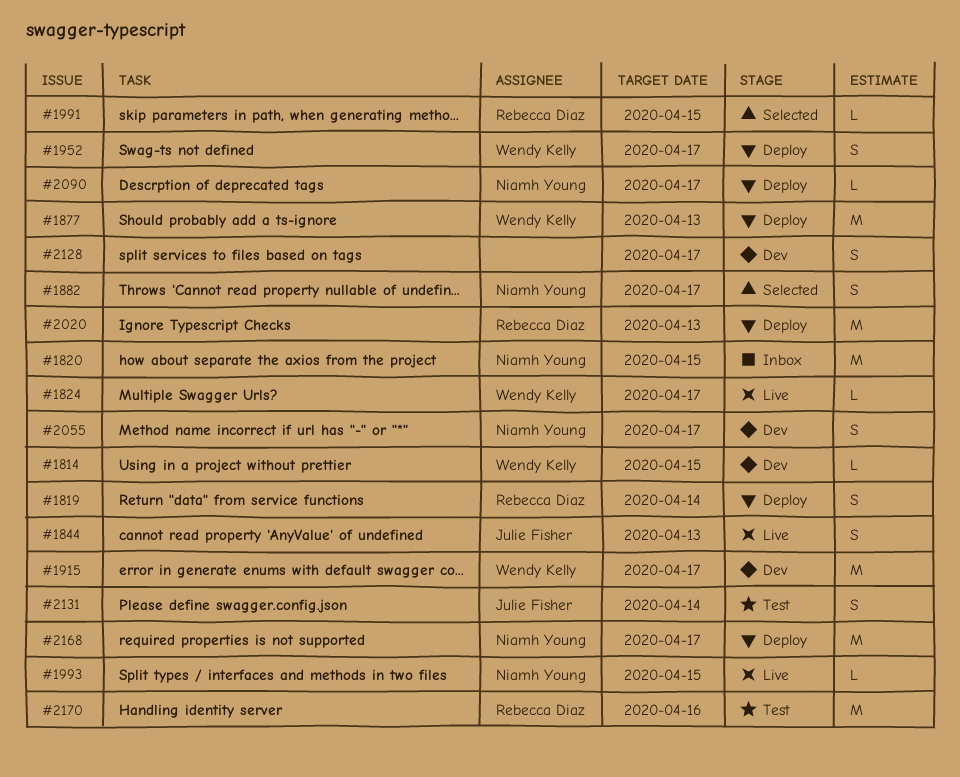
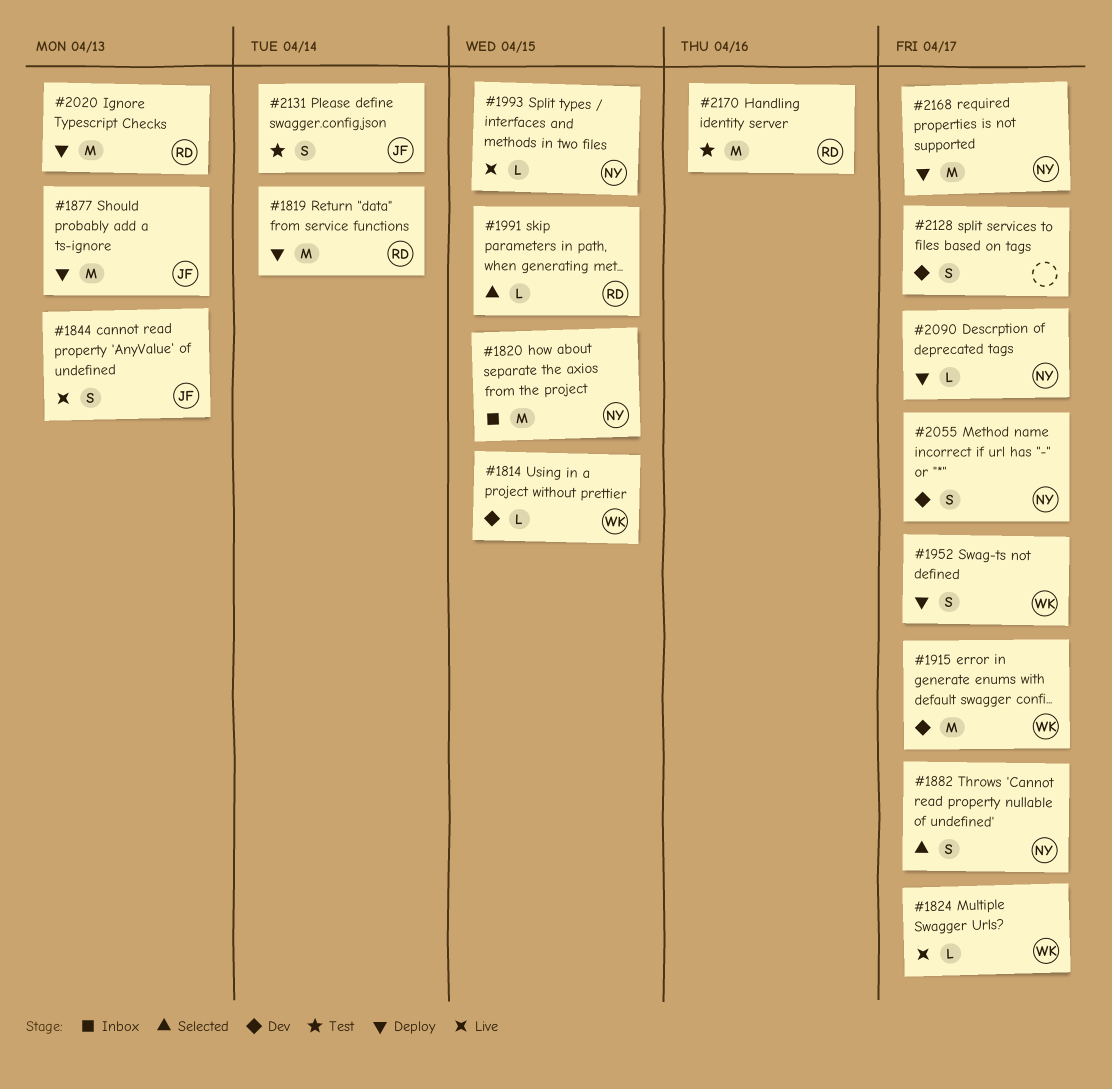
#1819, estimate: S -> M
#1877, owner: Wendy Kelly -> Julie Fisher

